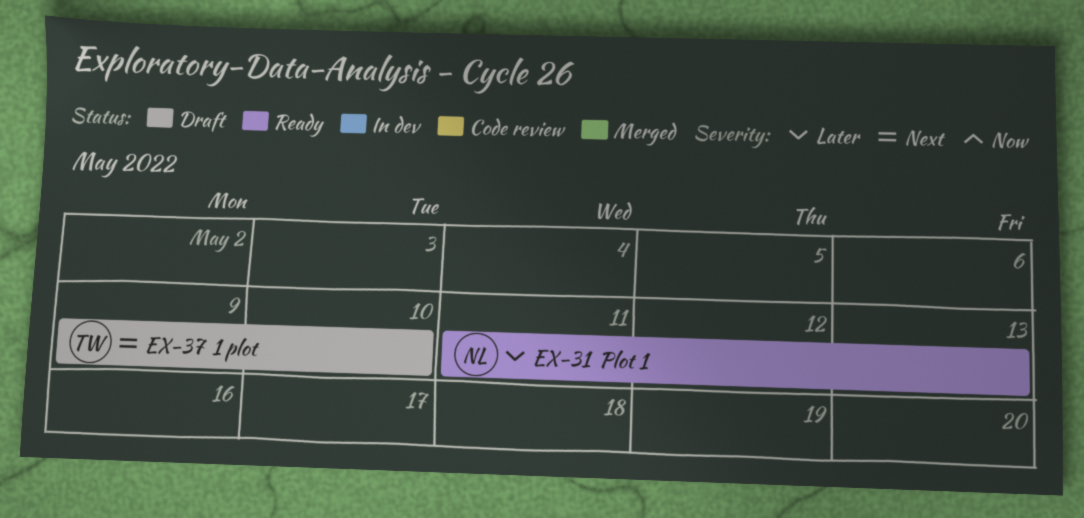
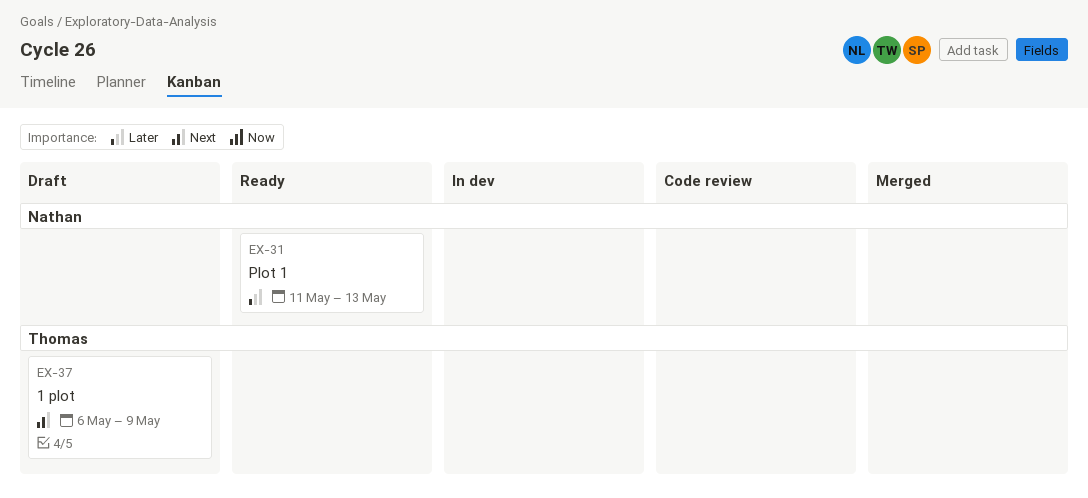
EX-37, start: May 9 -> May 6
EX-37, due: May 10 -> May 9

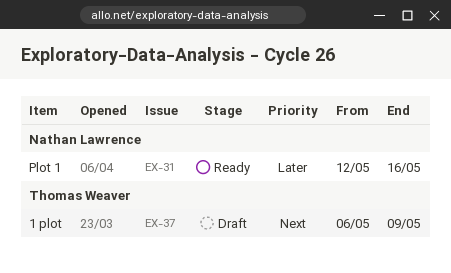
EX-31, start: May 11 -> May 12
EX-31, due: May 13 -> May 16

